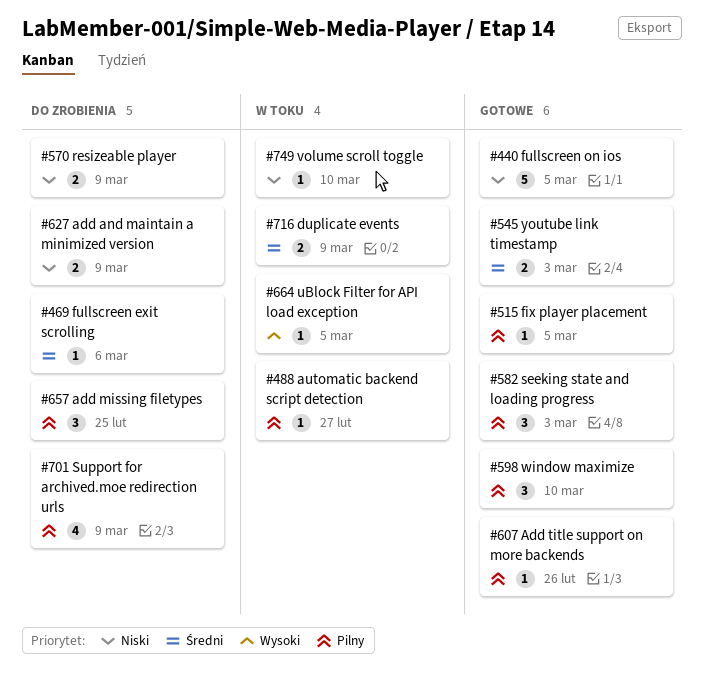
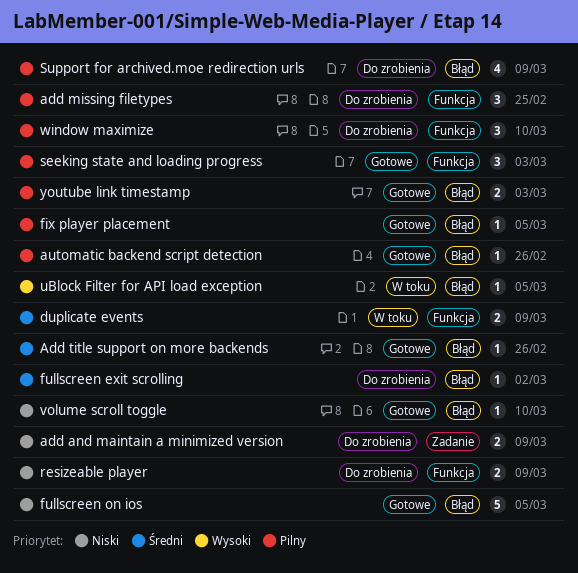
Add title support on more backends, priority: Pilny -> Średni
automatic backend script detection, status: W toku -> Gotowe
automatic backend script detection, due: Feb 27 -> Feb 26
fullscreen exit scrolling, due: Mar 6 -> Mar 2
volume scroll toggle, status: W toku -> Gotowe
window maximize, status: Gotowe -> Do zrobienia
youtube link timestamp, priority: Średni -> Pilny

